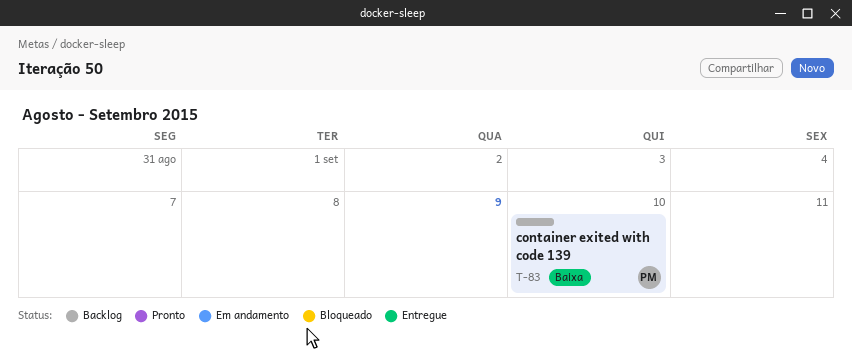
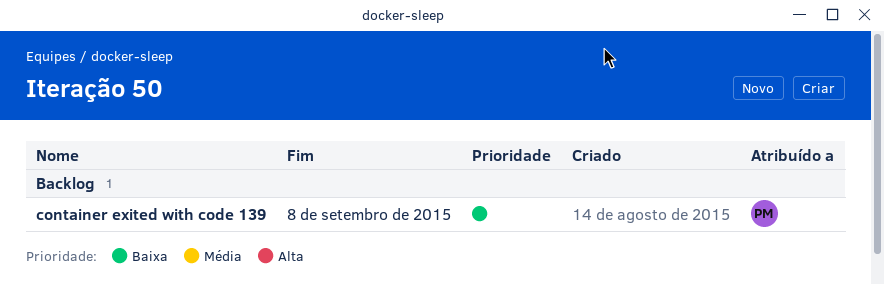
container exited with code 139, due: Sep 10 -> Sep 8

